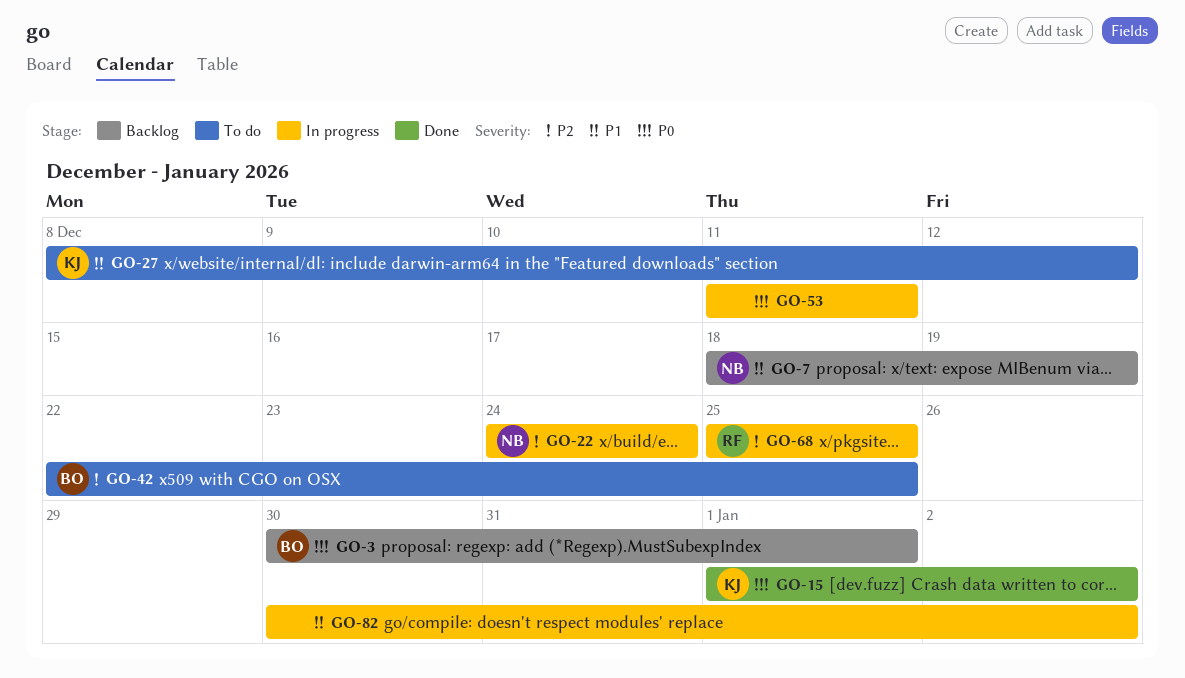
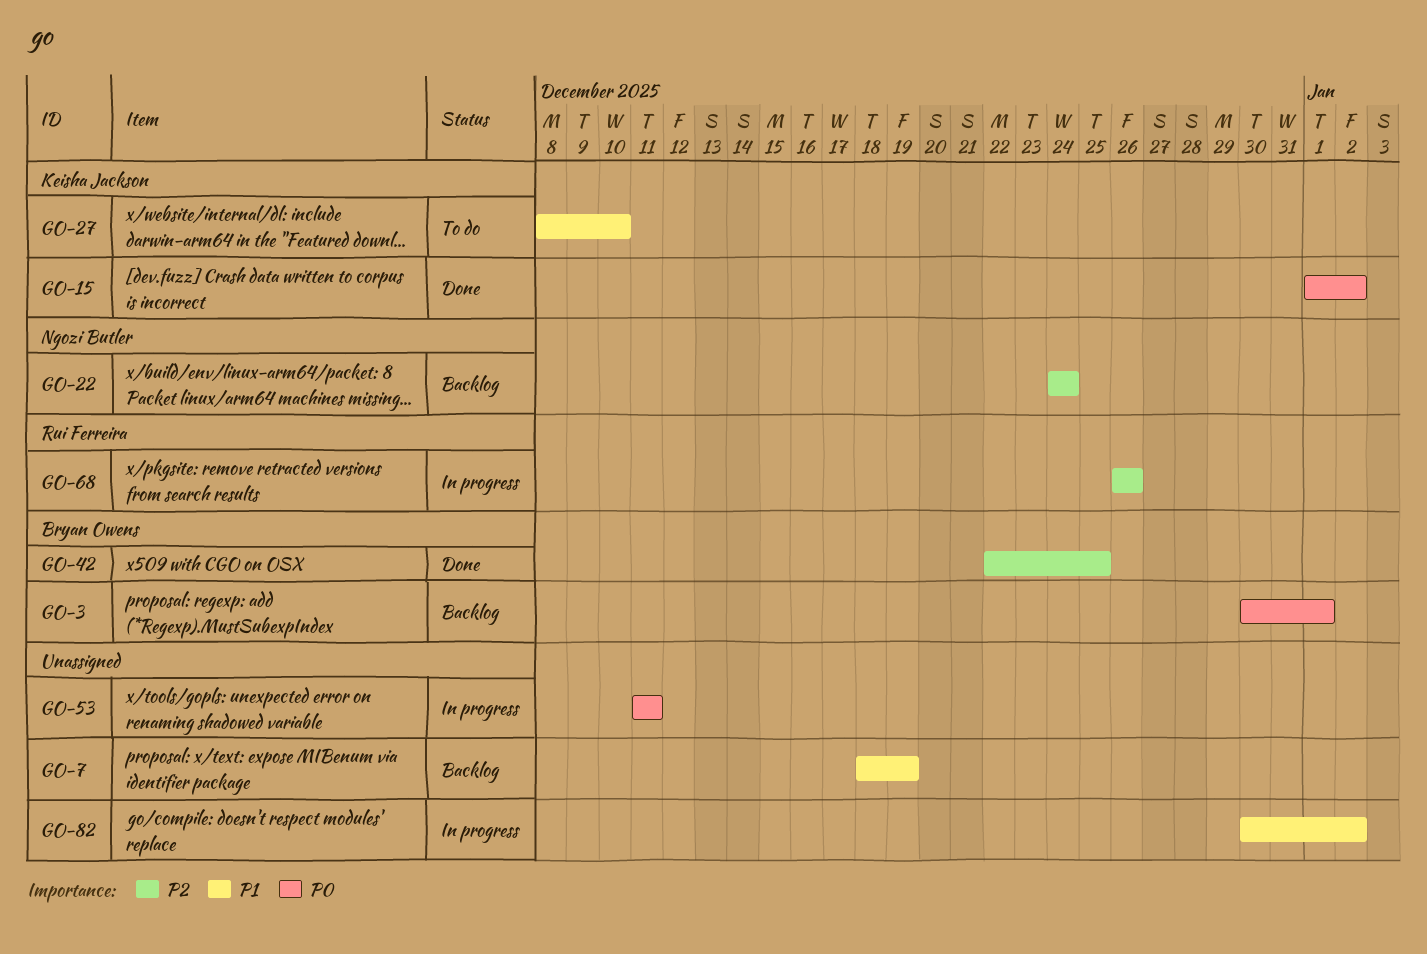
GO-7, owner: Ngozi Butler -> none
GO-22, status: In progress -> Backlog
GO-27, due: Dec 12 -> Dec 10
GO-42, status: To do -> Done
GO-68, start: Dec 25 -> Dec 26
GO-68, due: Dec 25 -> Dec 26

